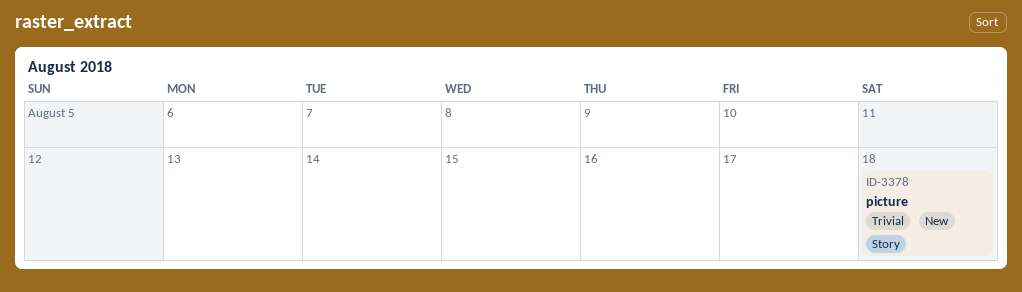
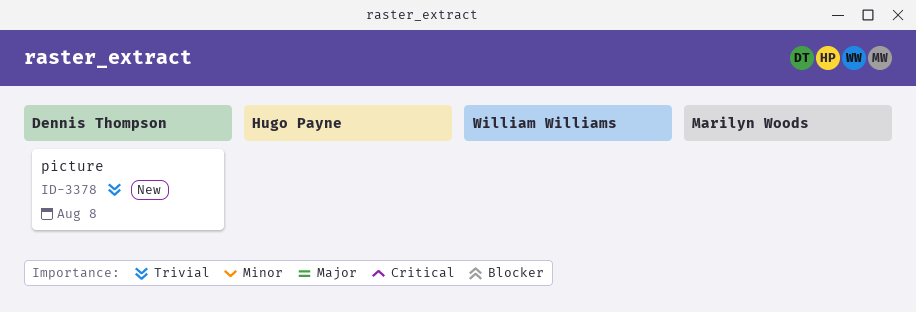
ID-3378, due: Aug 18 -> Aug 8

